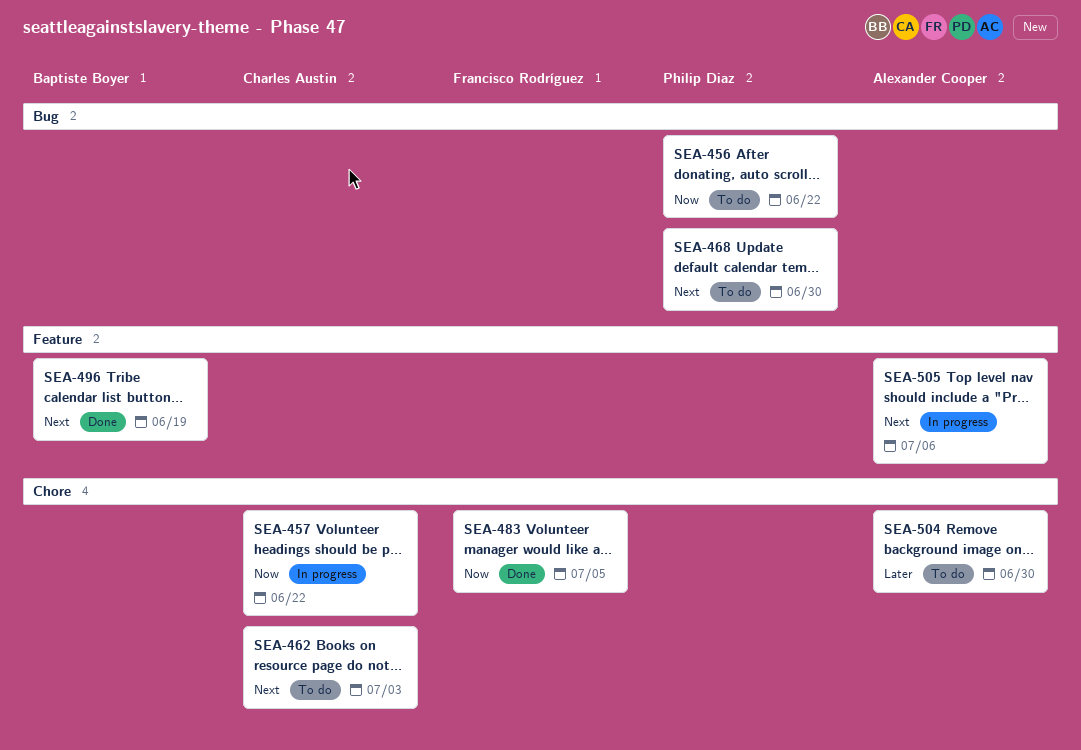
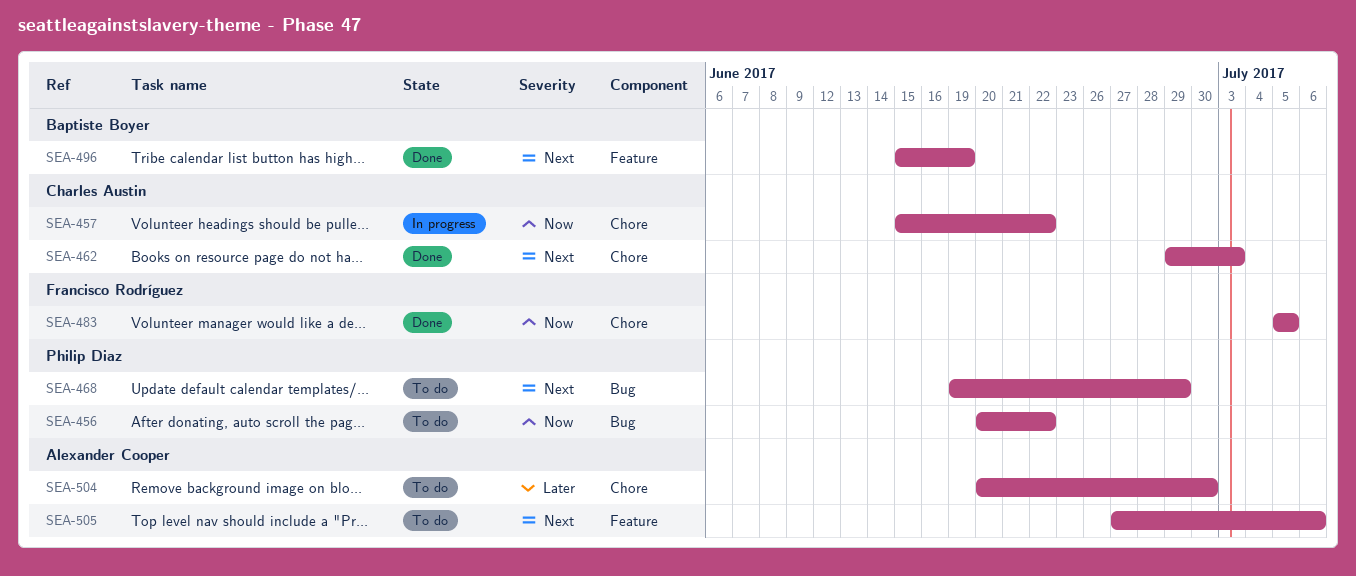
SEA-462, status: To do -> Done
SEA-468, due: Jun 30 -> Jun 29
SEA-505, status: In progress -> To do

